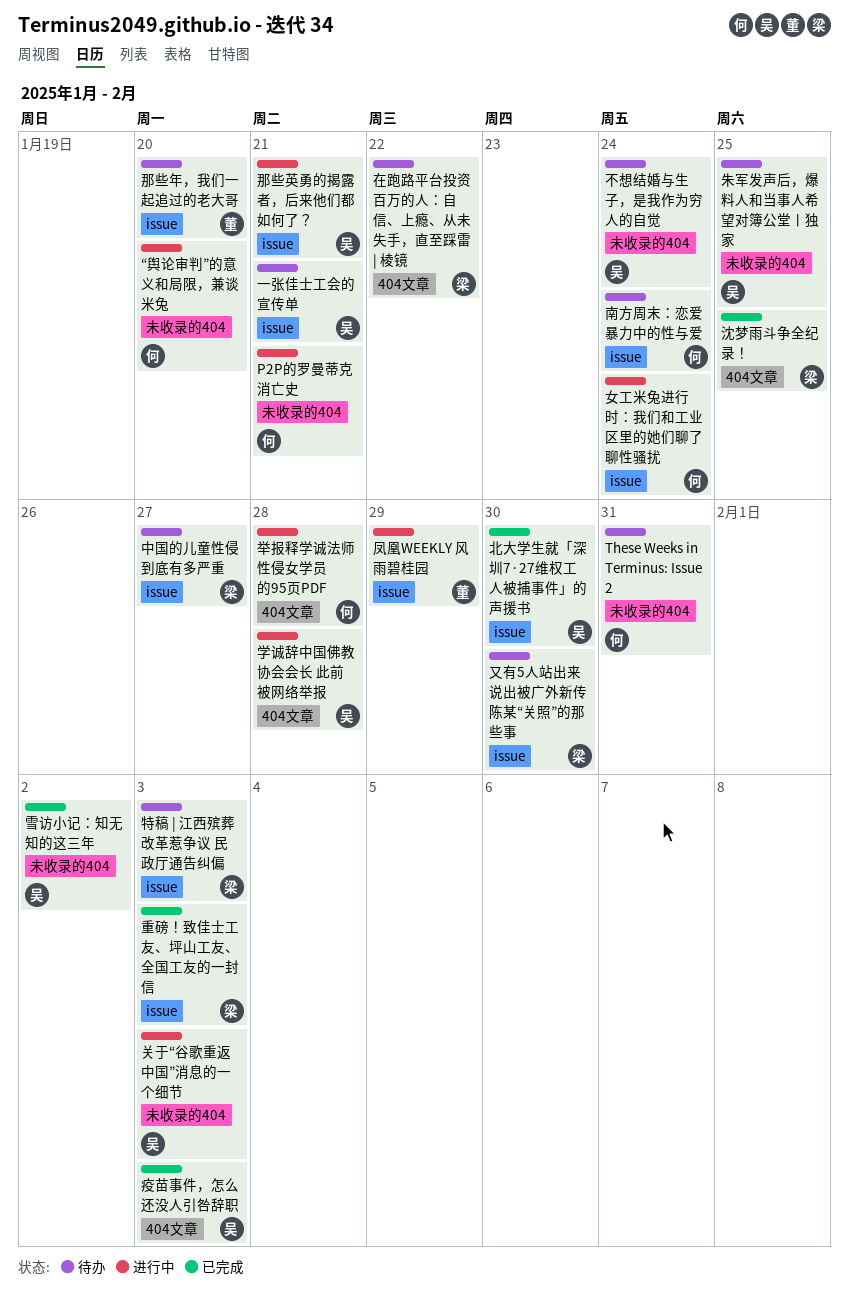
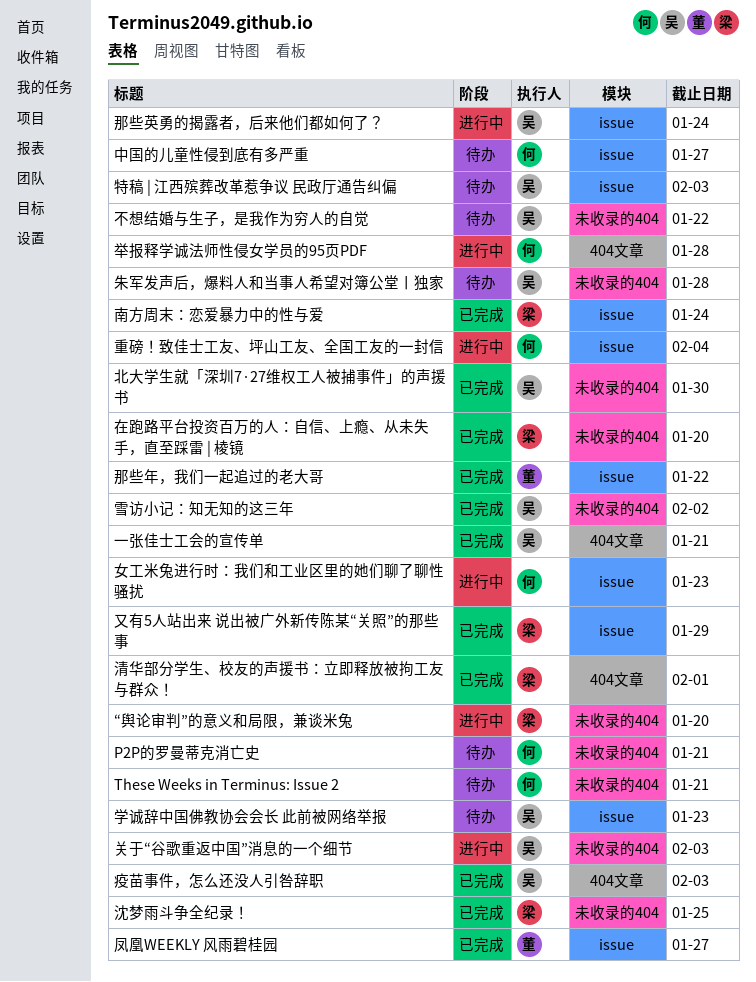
P2P的罗曼蒂克消亡史, status: 进行中 -> 待办
These Weeks in Terminus: Issue 2, due: Jan 31 -> Jan 21
“舆论审判”的意义和局限，兼谈米兔, owner: 何 -> 梁
一张佳士工会的宣传单, status: 待办 -> 已完成
一张佳士工会的宣传单, label: issue -> 404文章
不想结婚与生子，是我作为穷人的自觉, due: Jan 24 -> Jan 22
中国的儿童性侵到底有多严重, owner: 梁 -> 何
凤凰WEEKLY 风雨碧桂园, status: 进行中 -> 已完成
凤凰WEEKLY 风雨碧桂园, due: Jan 29 -> Jan 27
北大学生就「深圳7·27维权工人被捕事件」的声援书, label: issue -> 未收录的404
南方周末：恋爱暴力中的性与爱, status: 待办 -> 已完成
南方周末：恋爱暴力中的性与爱, owner: 何 -> 梁
又有5人站出来 说出被广外新传陈某“关照”的那些事, status: 待办 -> 已完成
又有5人站出来 说出被广外新传陈某“关照”的那些事, due: Jan 30 -> Jan 29
在跑路平台投资百万的人：自信、上瘾、从未失手，直至踩雷 | 棱镜, status: 待办 -> 已完成
在跑路平台投资百万的人：自信、上瘾、从未失手，直至踩雷 | 棱镜, label: 404文章 -> 未收录的404
在跑路平台投资百万的人：自信、上瘾、从未失手，直至踩雷 | 棱镜, due: Jan 22 -> Jan 20
女工米兔进行时：我们和工业区里的她们聊了聊性骚扰, due: Jan 24 -> Jan 23
学诚辞中国佛教协会会长 此前被网络举报, status: 进行中 -> 待办
学诚辞中国佛教协会会长 此前被网络举报, label: 404文章 -> issue
学诚辞中国佛教协会会长 此前被网络举报, due: Jan 28 -> Jan 23
朱军发声后，爆料人和当事人希望对簿公堂丨独家, due: Jan 25 -> Jan 28
沈梦雨斗争全纪录！, label: 404文章 -> 未收录的404
清华部分学生、校友的声援书：立即释放被拘工友与群众！: none -> present
特稿 | 江西殡葬改革惹争议 民政厅通告纠偏, owner: 梁 -> 吴
那些年，我们一起追过的老大哥, status: 待办 -> 已完成
那些年，我们一起追过的老大哥, due: Jan 20 -> Jan 22
那些英勇的揭露者，后来他们都如何了？, due: Jan 21 -> Jan 24
重磅！致佳士工友、坪山工友、全国工友的一封信, status: 已完成 -> 进行中
重磅！致佳士工友、坪山工友、全国工友的一封信, owner: 梁 -> 何
重磅！致佳士工友、坪山工友、全国工友的一封信, due: Feb 3 -> Feb 4

